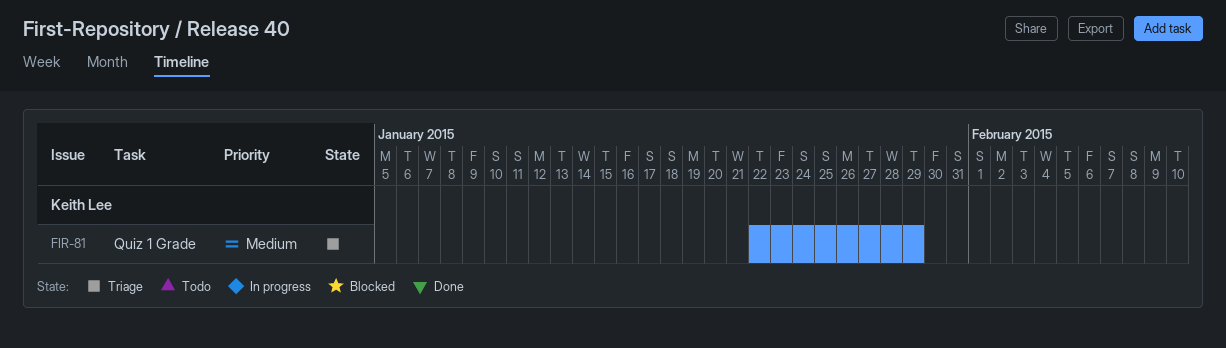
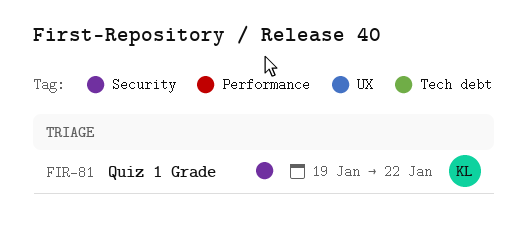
FIR-81, start: Jan 22 -> Jan 19
FIR-81, due: Jan 29 -> Jan 22

